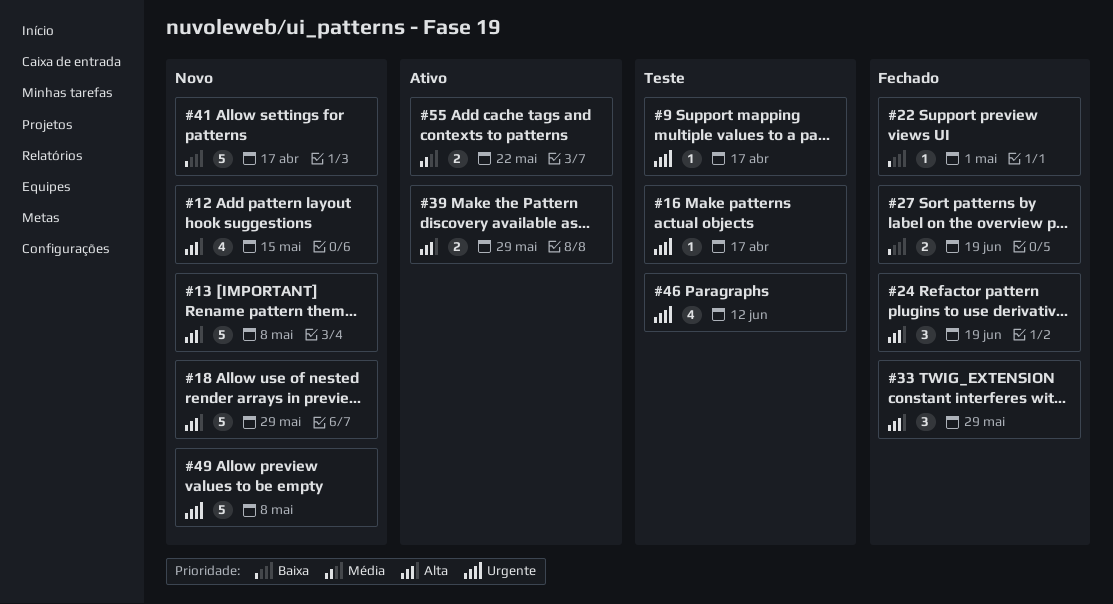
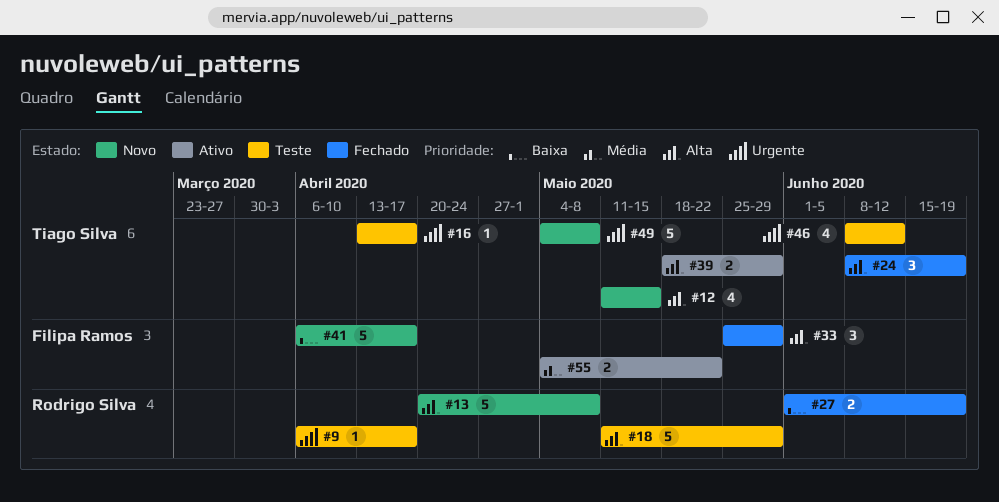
#18, status: Novo -> Teste
#22: present -> none

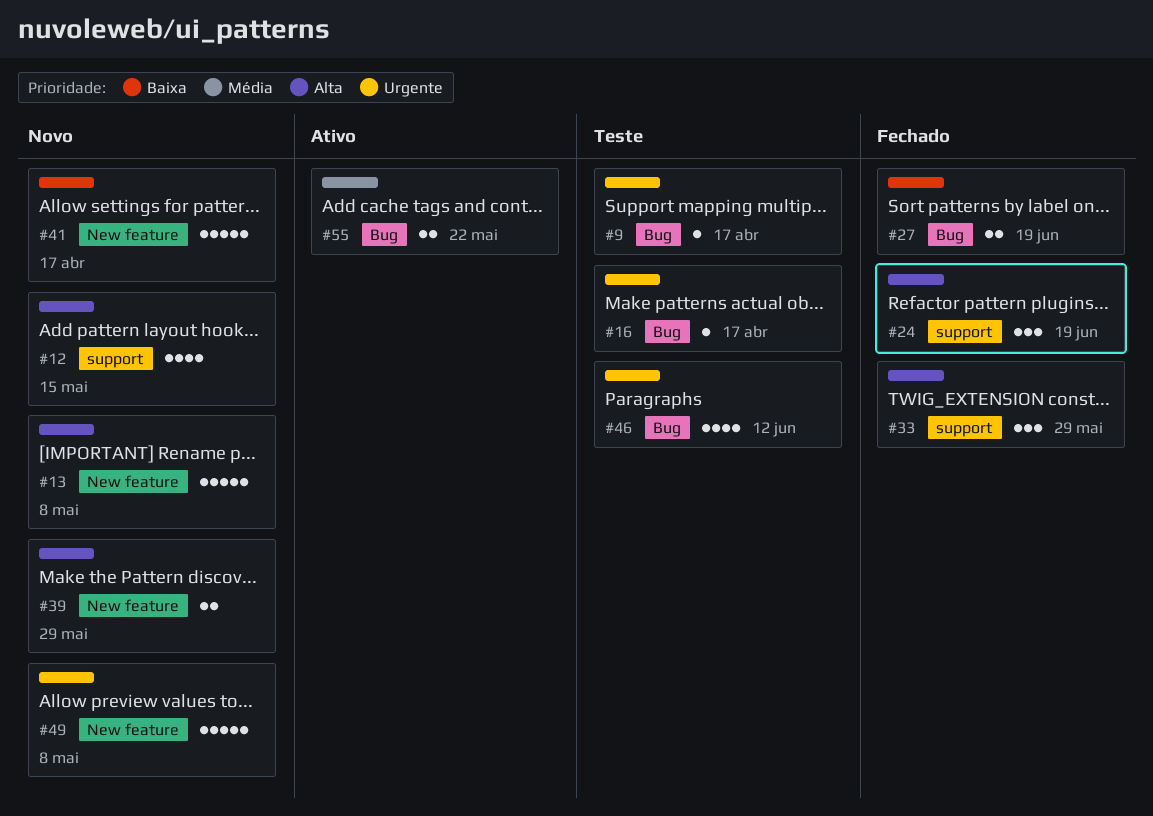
#18: present -> none
#39, status: Ativo -> Novo

